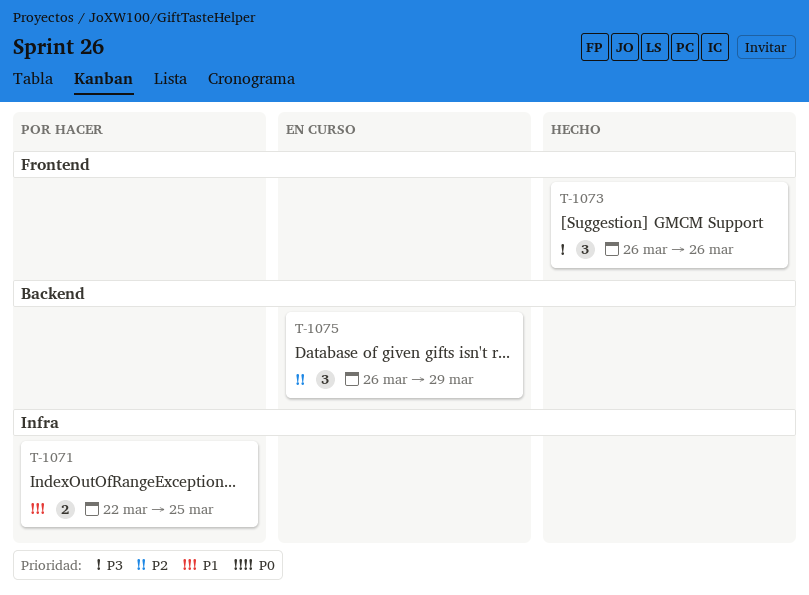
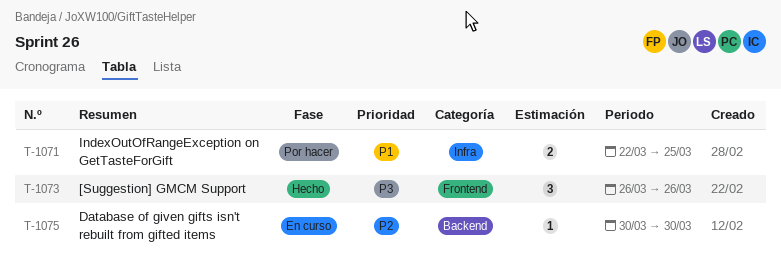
T-1075, estimate: 3 -> 1
T-1075, start: Mar 26 -> Mar 30
T-1075, due: Mar 29 -> Mar 30

